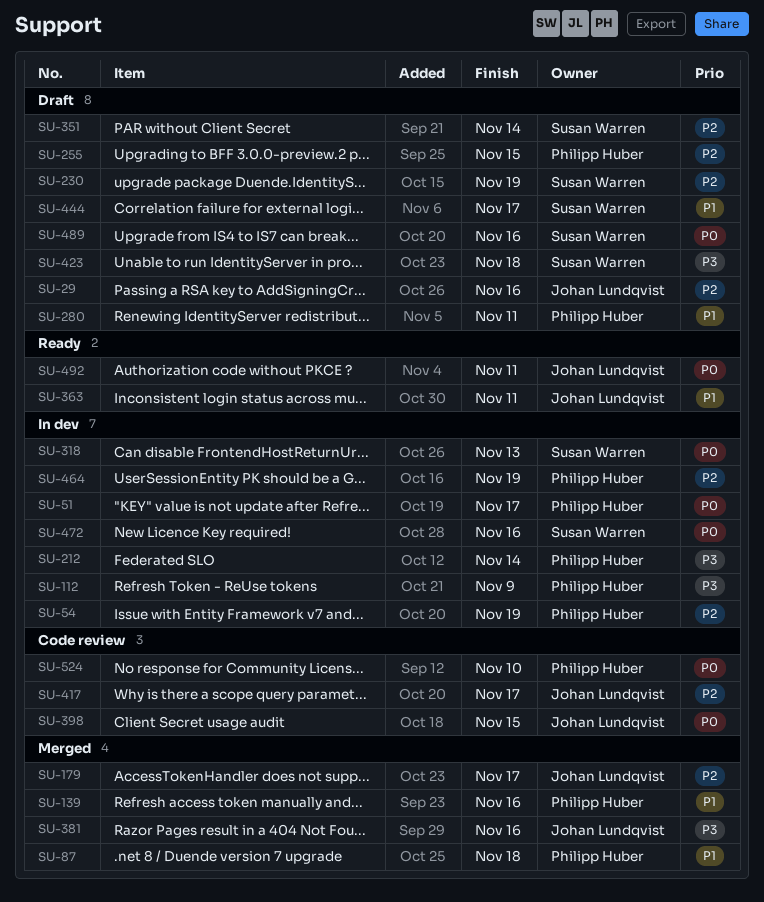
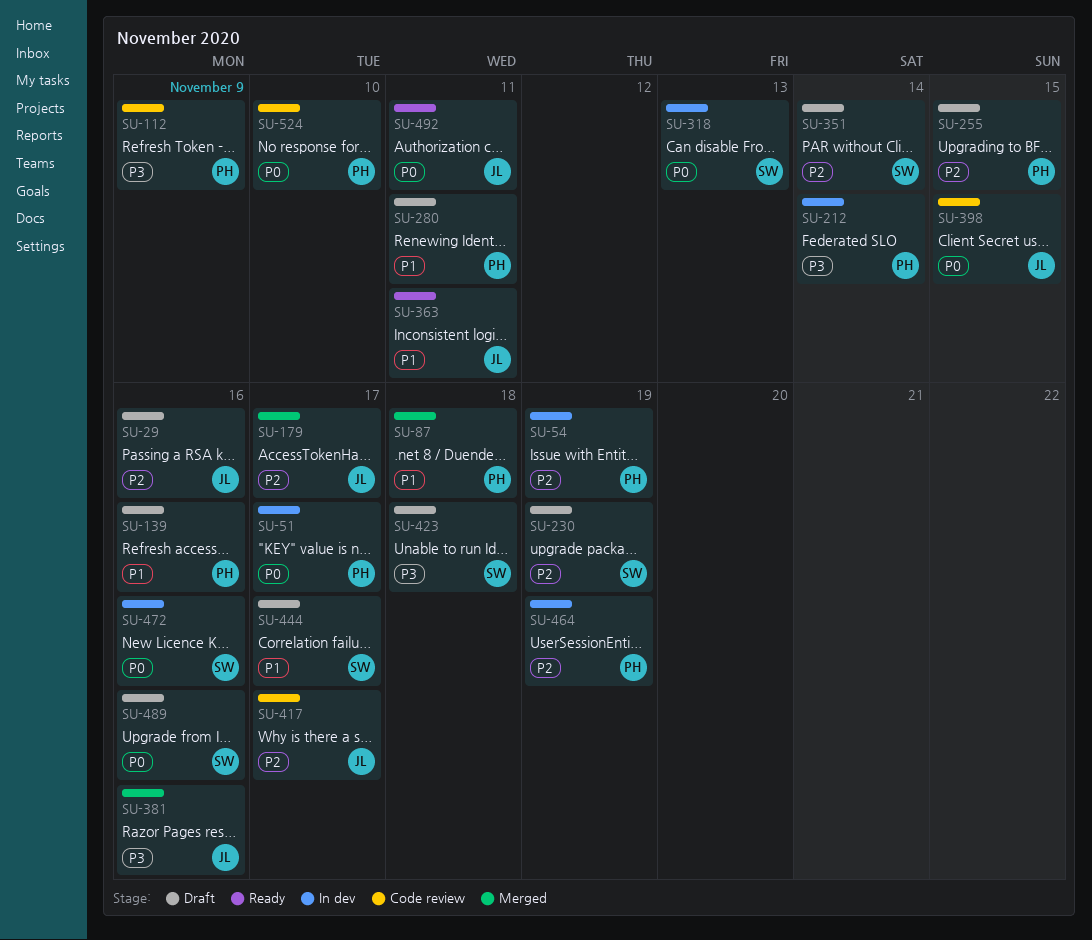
SU-112, status: In dev -> Code review
SU-139, status: Merged -> Draft

